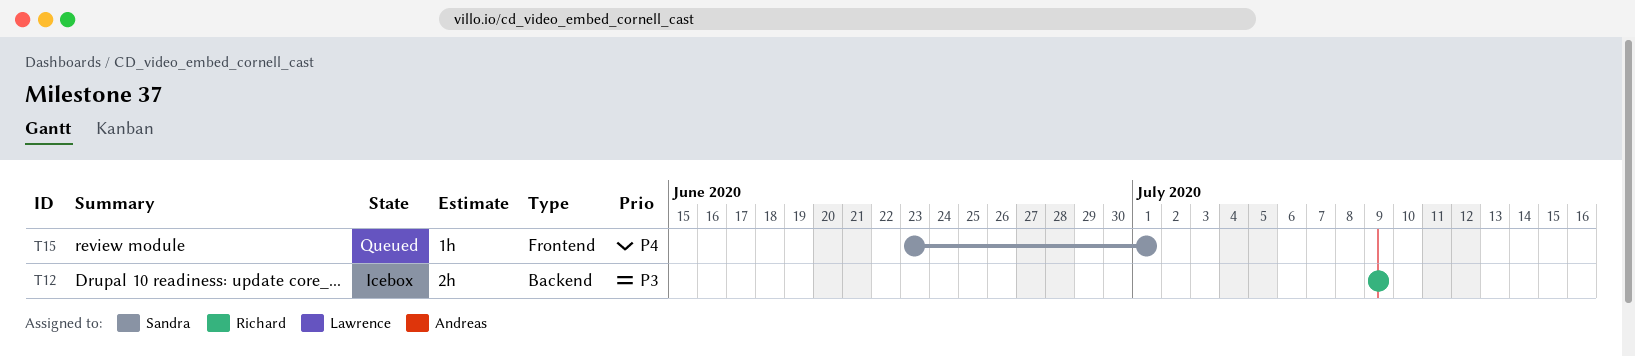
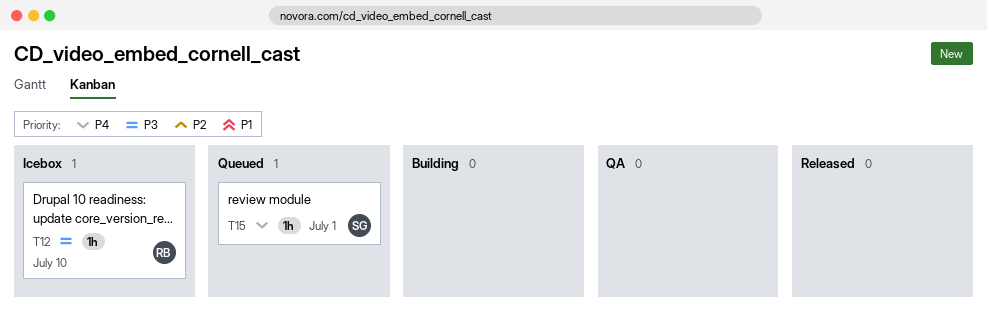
T12, estimate: 2h -> 1h
T12, due: Jul 9 -> Jul 10

